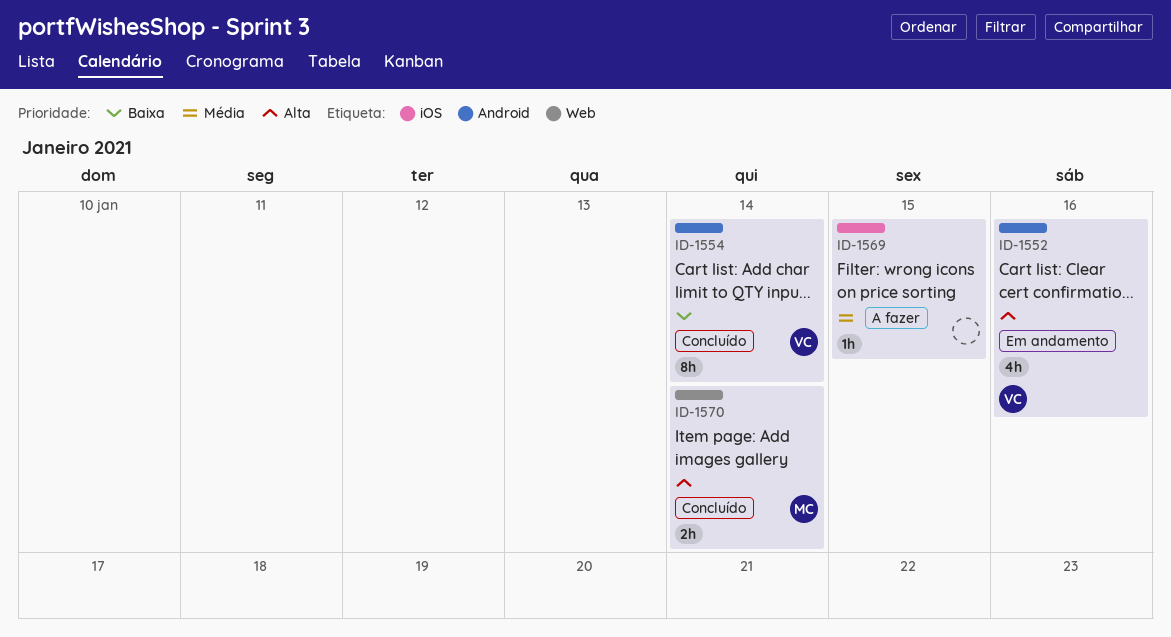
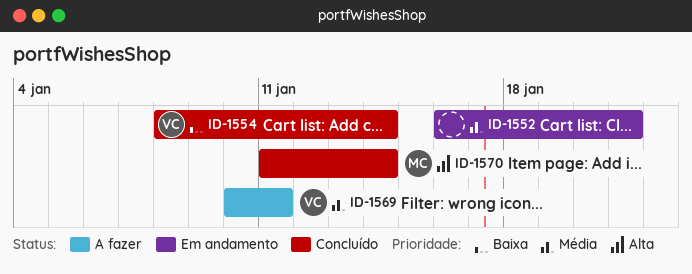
ID-1552, owner: VC -> none
ID-1552, priority: Alta -> Média
ID-1552, due: Jan 16 -> Jan 21
ID-1569, owner: none -> VC
ID-1569, due: Jan 15 -> Jan 11

